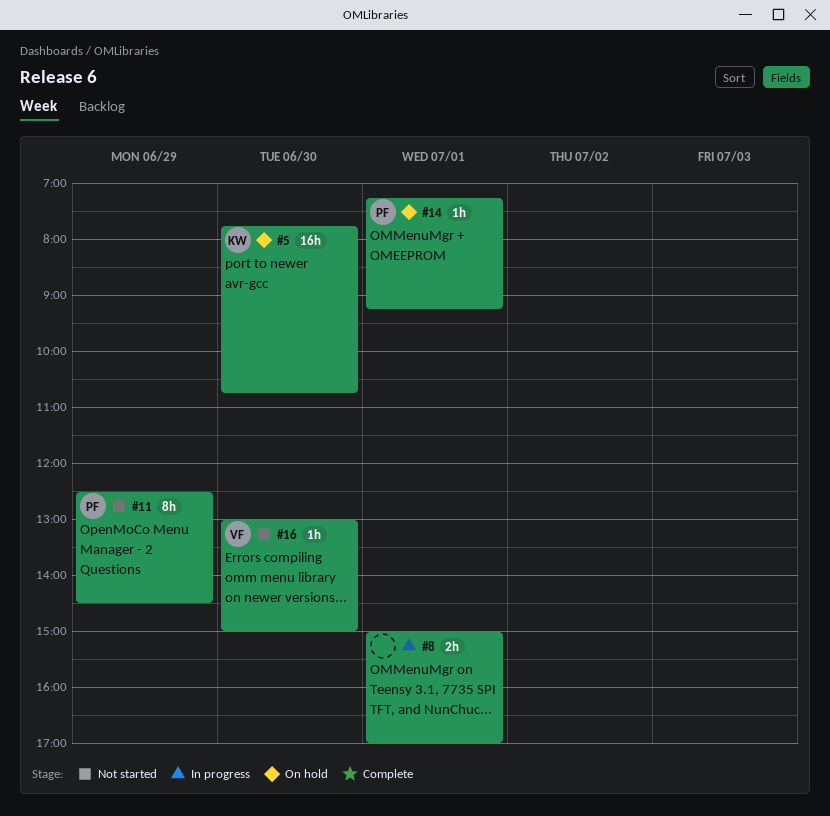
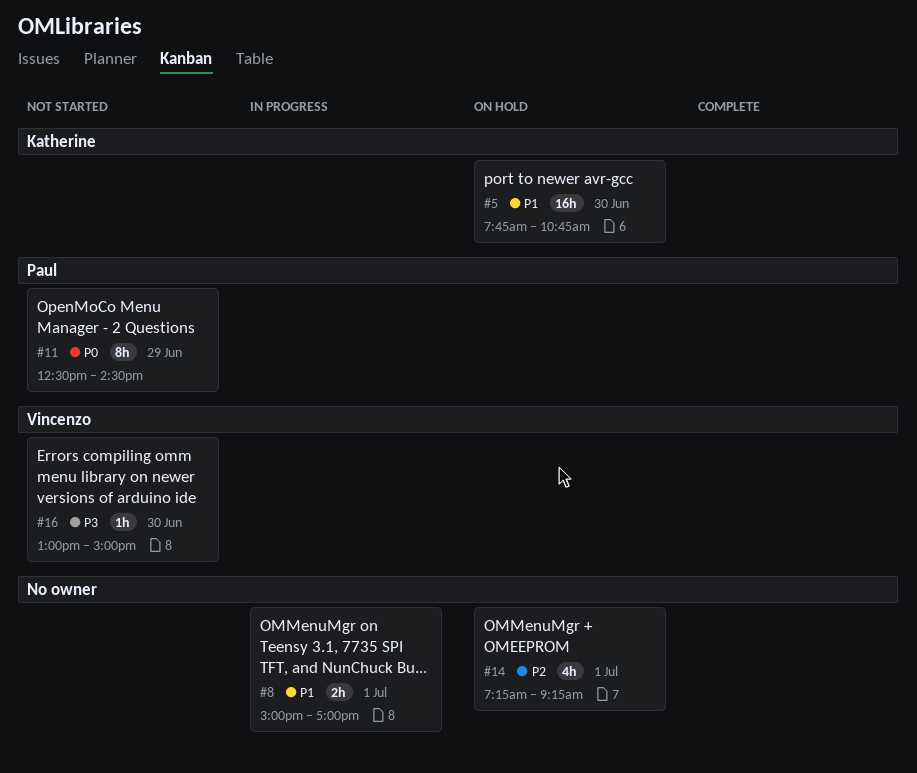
#14, owner: Paul -> none
#14, estimate: 1h -> 4h

